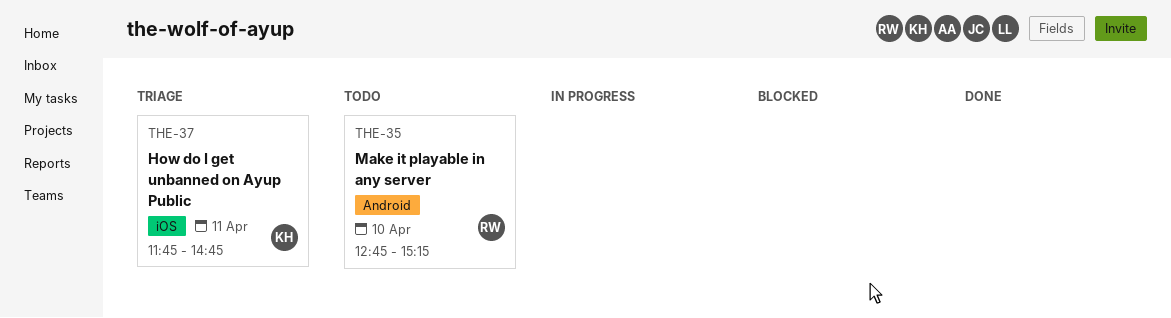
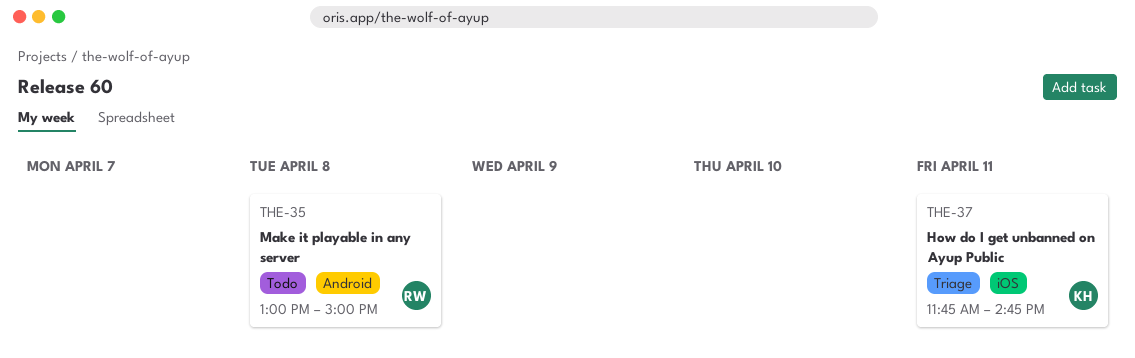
THE-35, day: Apr 10 -> Apr 8
THE-35, begins: 12:45 -> 13:00
THE-35, ends: 15:15 -> 15:00

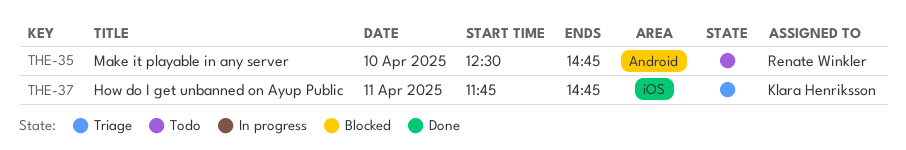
THE-35, day: Apr 8 -> Apr 10
THE-35, begins: 13:00 -> 12:30
THE-35, ends: 15:00 -> 14:45

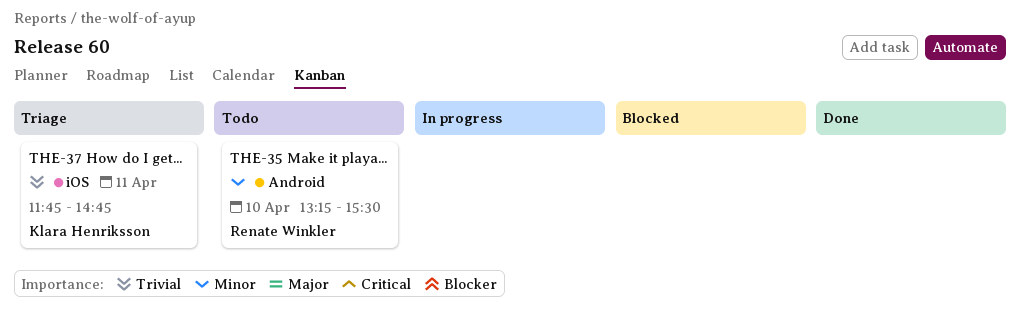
THE-35, begins: 12:30 -> 13:15
THE-35, ends: 14:45 -> 15:30

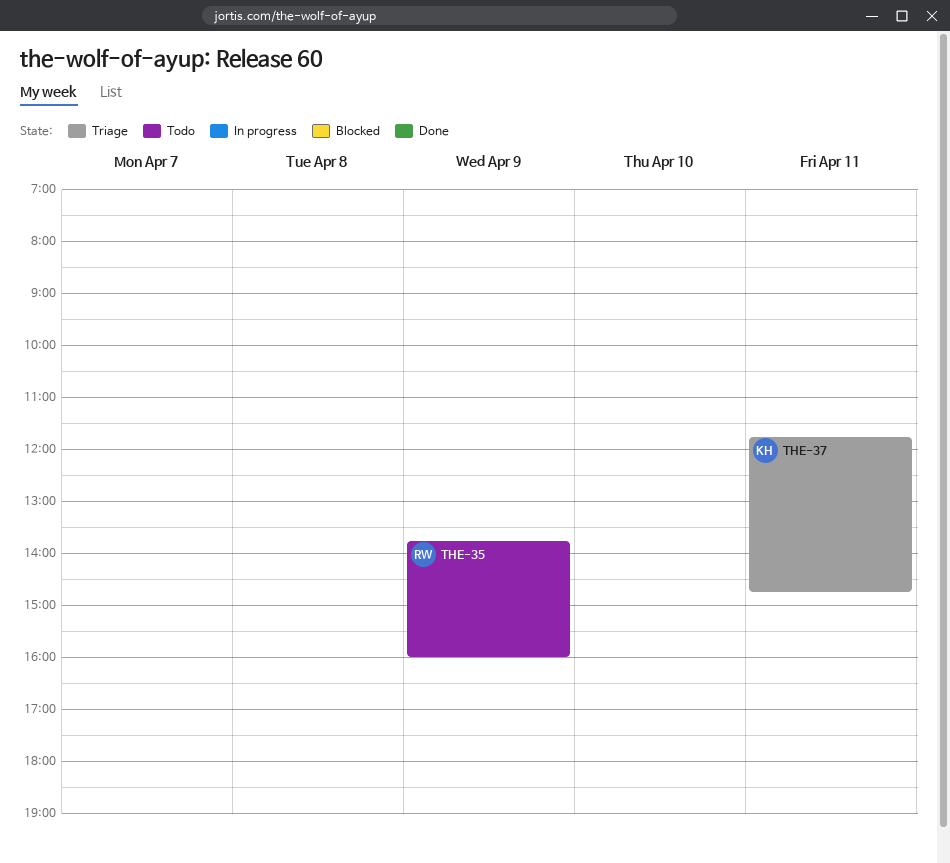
THE-35, day: Apr 10 -> Apr 9
THE-35, begins: 13:15 -> 13:45
THE-35, ends: 15:30 -> 16:00

